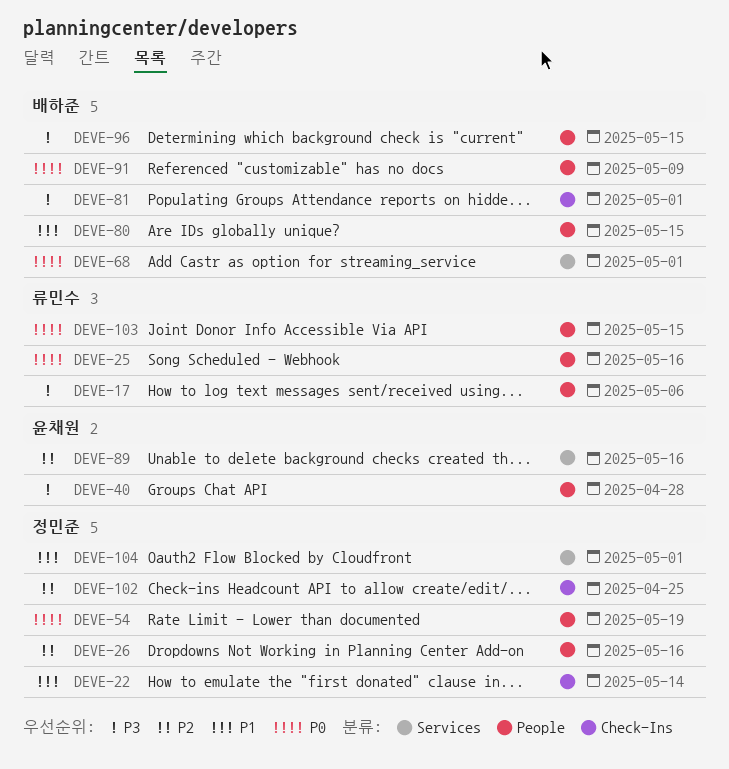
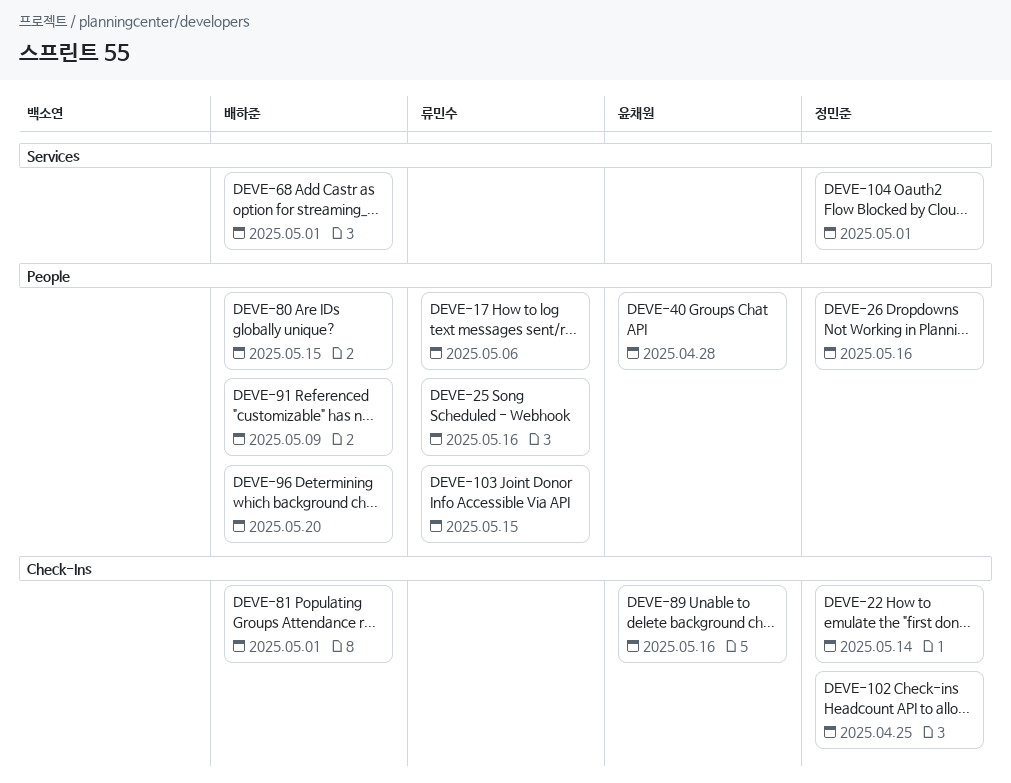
DEVE-54: present -> none
DEVE-89, label: Services -> Check-Ins
DEVE-96, due: May 15 -> May 20

